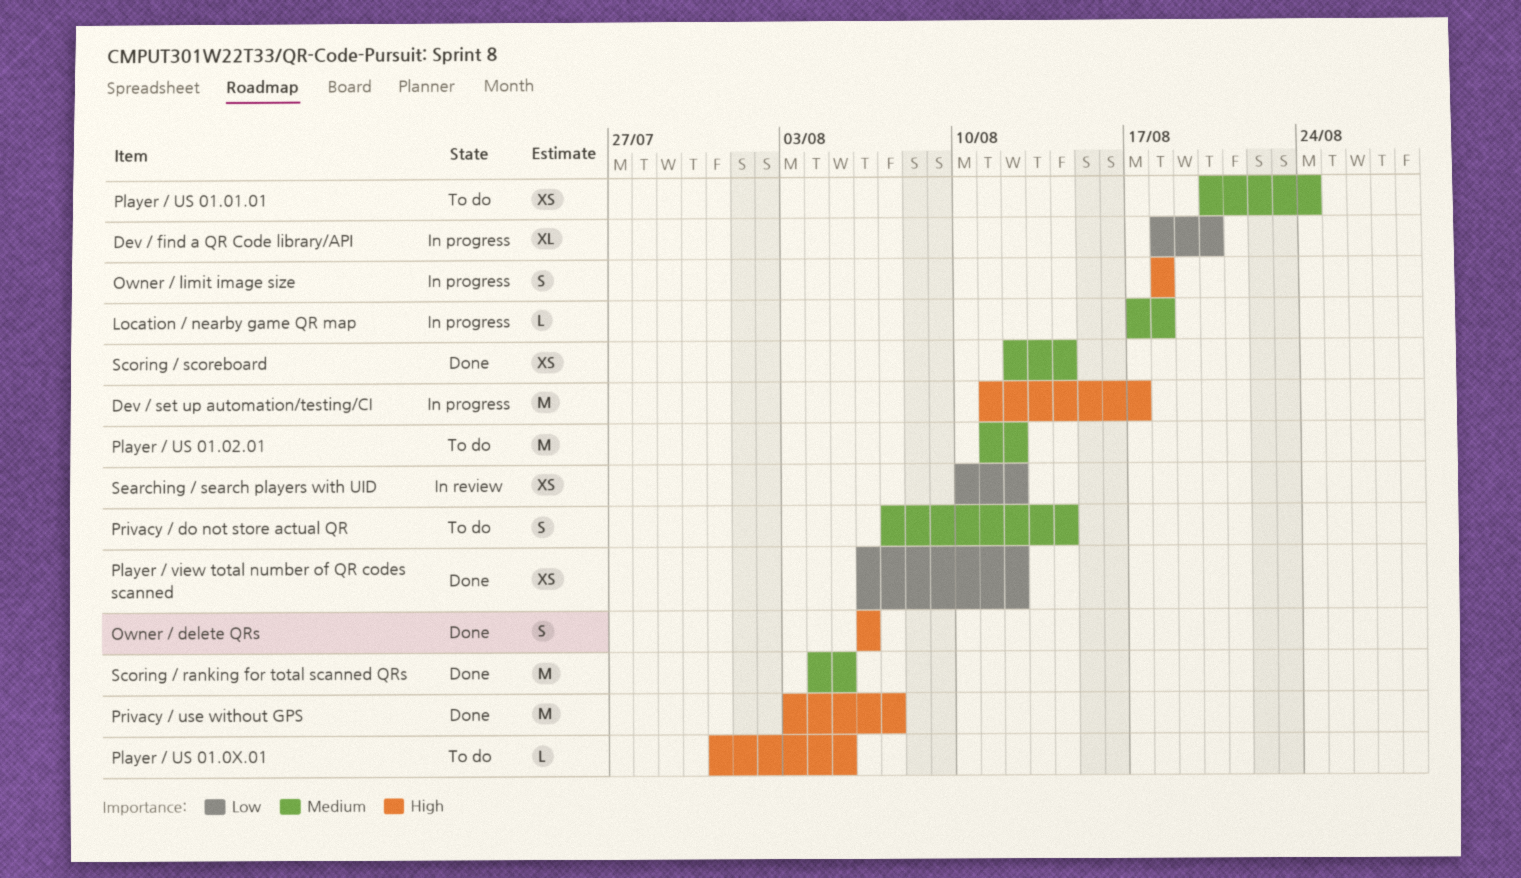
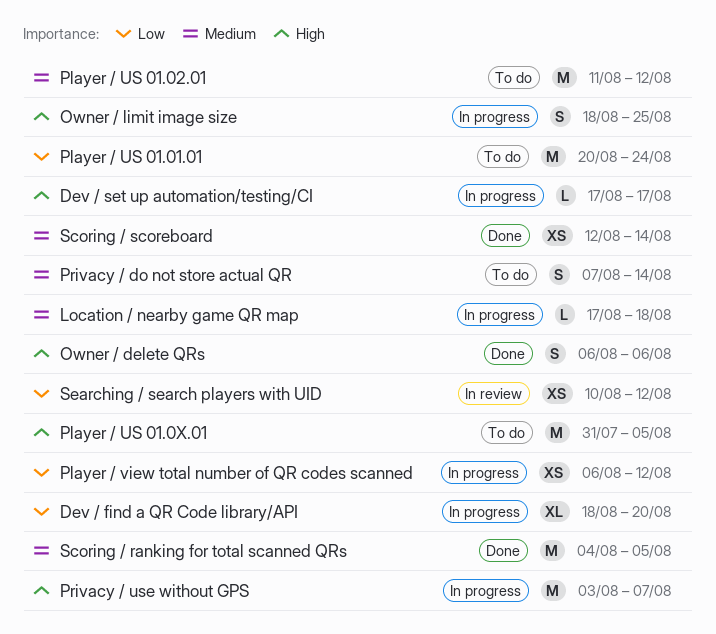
Dev / set up automation/testing/CI, estimate: M -> L
Dev / set up automation/testing/CI, start: Aug 11 -> Aug 17
Owner / limit image size, due: Aug 18 -> Aug 25
Player / US 01.01.01, priority: Medium -> Low
Player / US 01.01.01, estimate: XS -> M
Player / US 01.0X.01, estimate: L -> M
Player / view total number of QR codes scanned, status: Done -> In progress
Privacy / use without GPS, status: Done -> In progress

